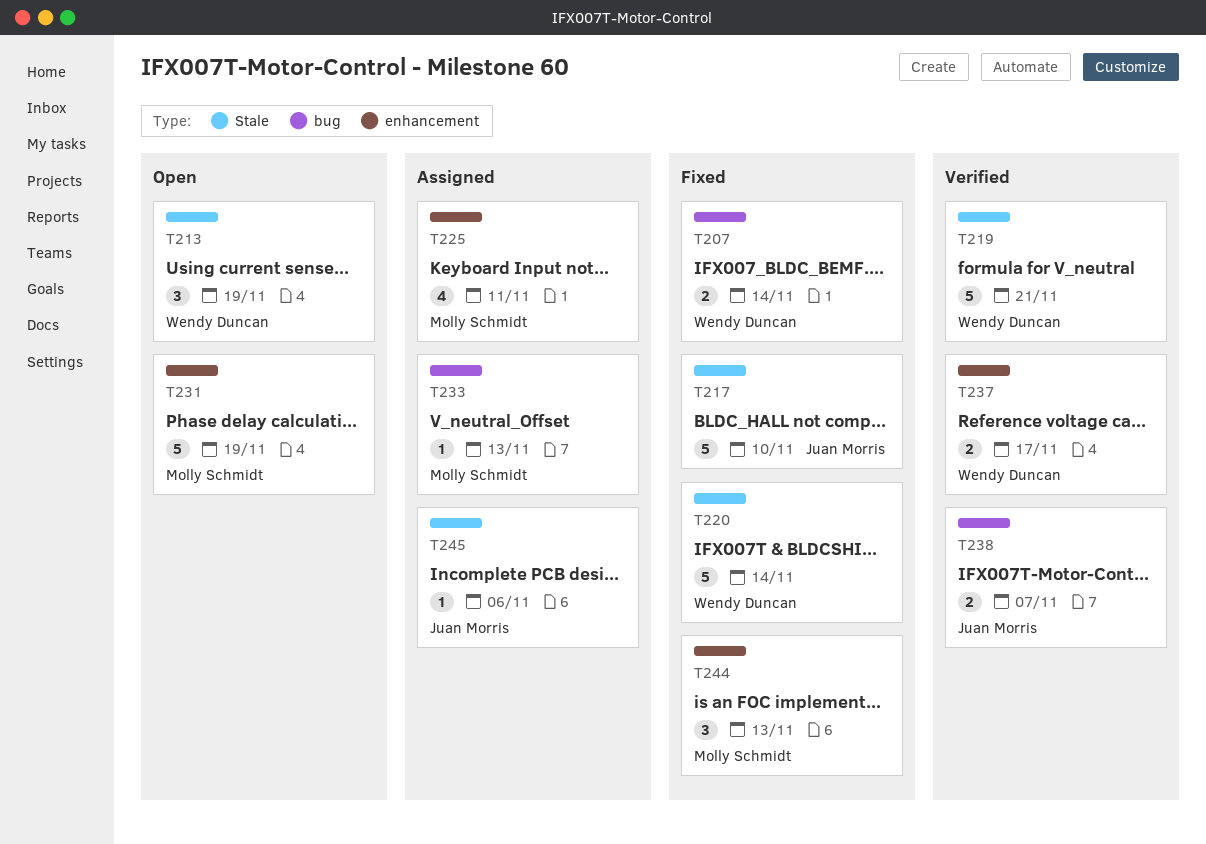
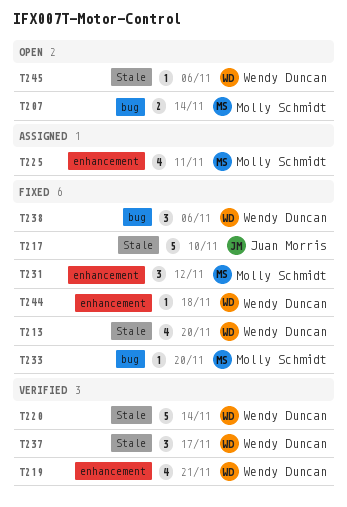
T207, status: Fixed -> Open
T207, owner: Wendy Duncan -> Molly Schmidt
T213, status: Open -> Fixed
T213, estimate: 3 -> 4
T213, due: Nov 19 -> Nov 20
T219, label: Stale -> enhancement
T219, estimate: 5 -> 4
T220, status: Fixed -> Verified
T231, status: Open -> Fixed
T231, estimate: 5 -> 3
T231, due: Nov 19 -> Nov 12
T233, status: Assigned -> Fixed
T233, due: Nov 13 -> Nov 20
T237, label: enhancement -> Stale
T237, estimate: 2 -> 3
T238, status: Verified -> Fixed
T238, owner: Juan Morris -> Wendy Duncan
T238, estimate: 2 -> 3
T238, due: Nov 7 -> Nov 6
T244, owner: Molly Schmidt -> Wendy Duncan
T244, estimate: 3 -> 1
T244, due: Nov 13 -> Nov 18
T245, status: Assigned -> Open
T245, owner: Juan Morris -> Wendy Duncan

